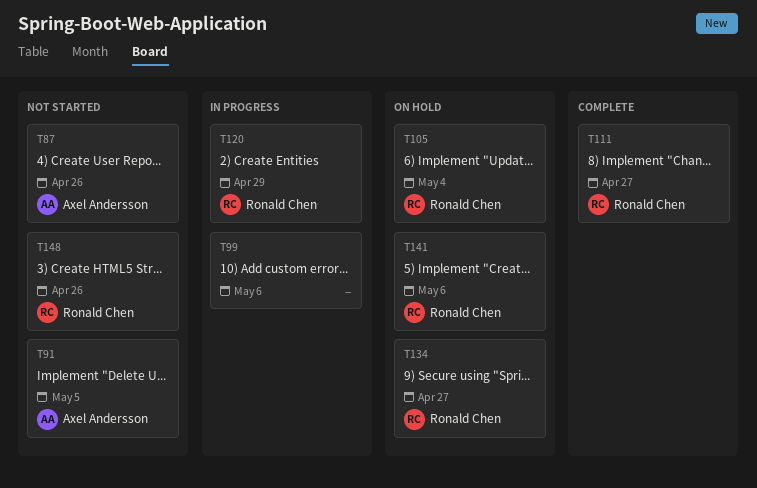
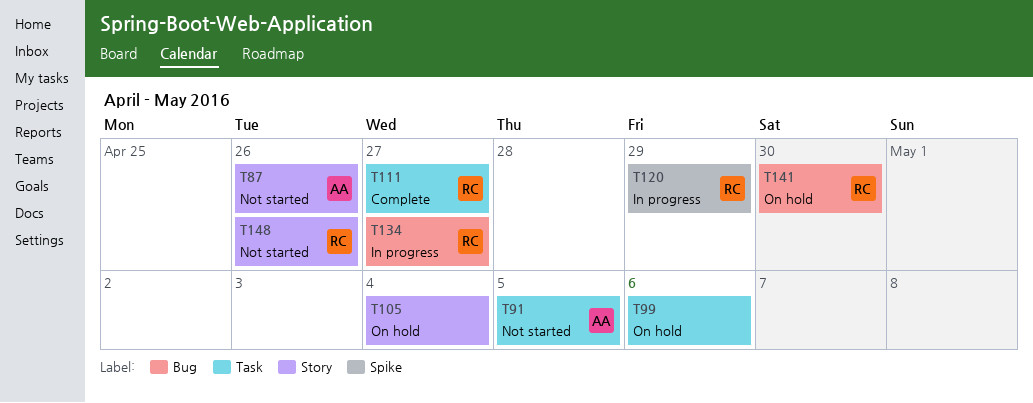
T99, status: In progress -> On hold
T105, owner: Ronald Chen -> none
T134, status: On hold -> In progress
T141, due: May 6 -> Apr 30

